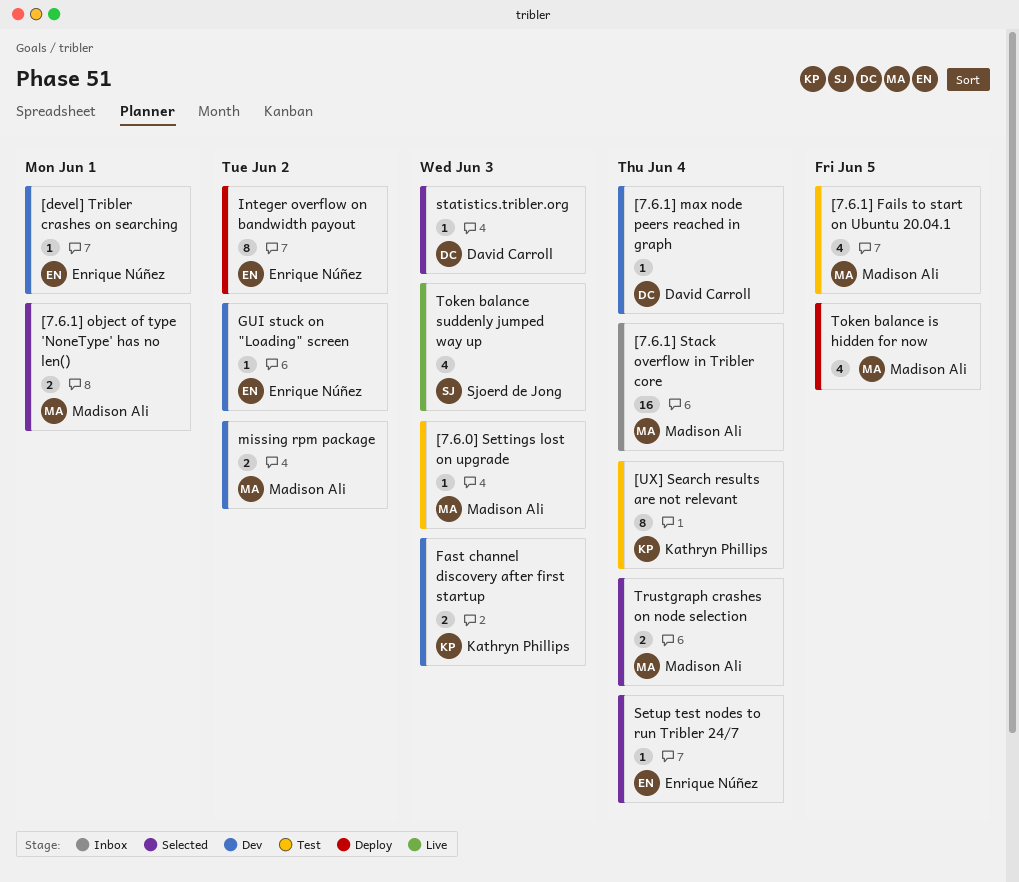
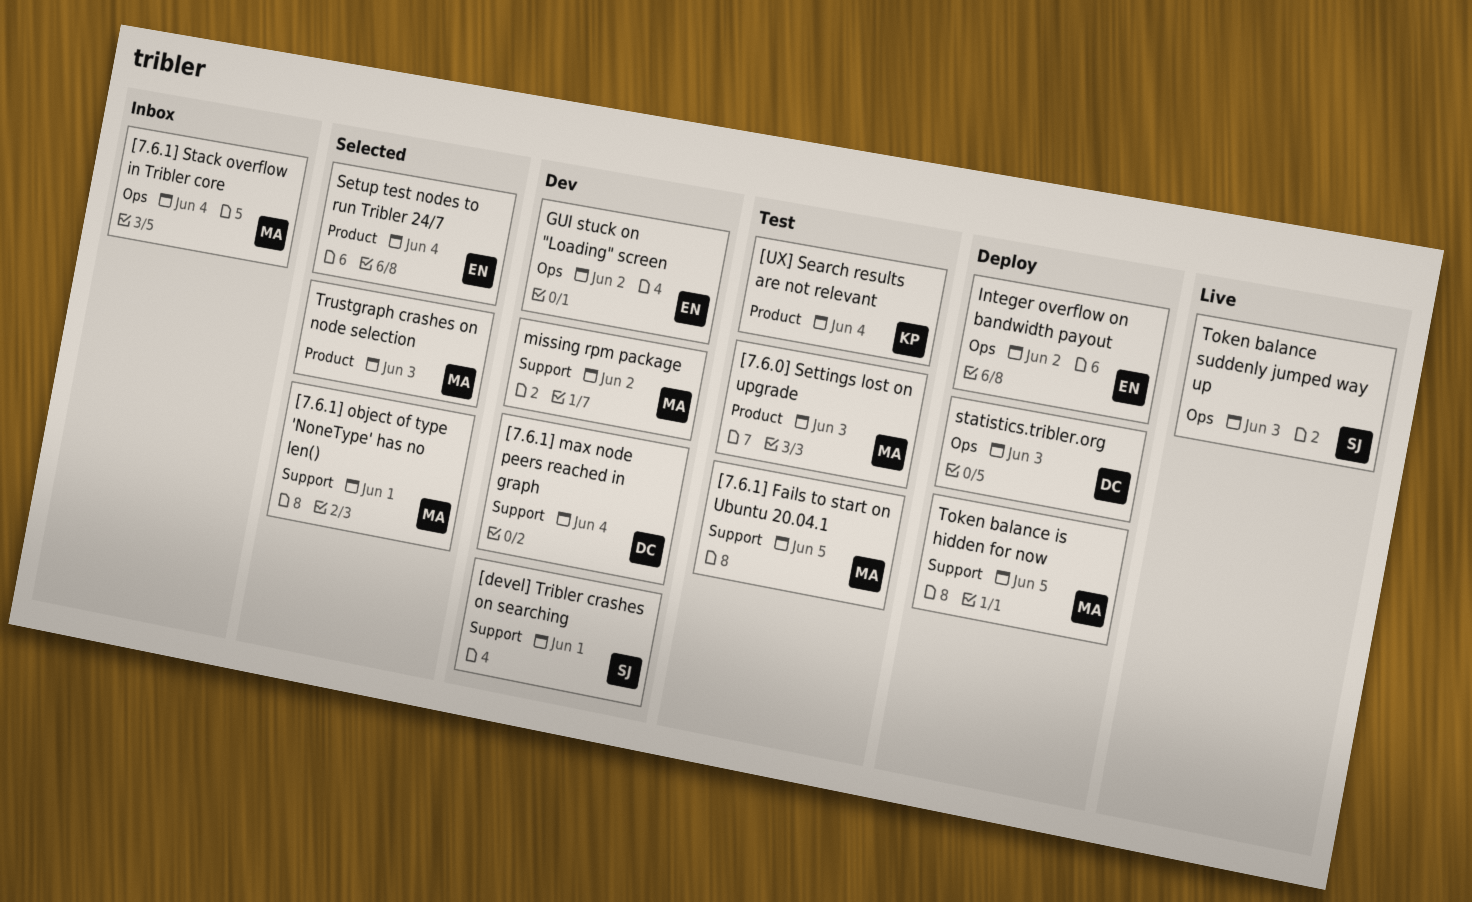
[devel] Tribler crashes on searching, owner: Enrique Núñez -> Sjoerd de Jong
Fast channel discovery after first startup: present -> none
statistics.tribler.org, status: Selected -> Deploy
Trustgraph crashes on node selection, due: Jun 4 -> Jun 3

